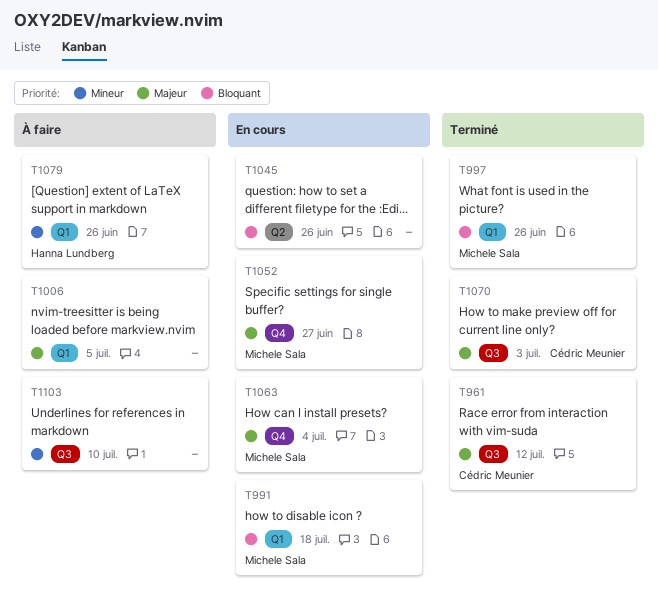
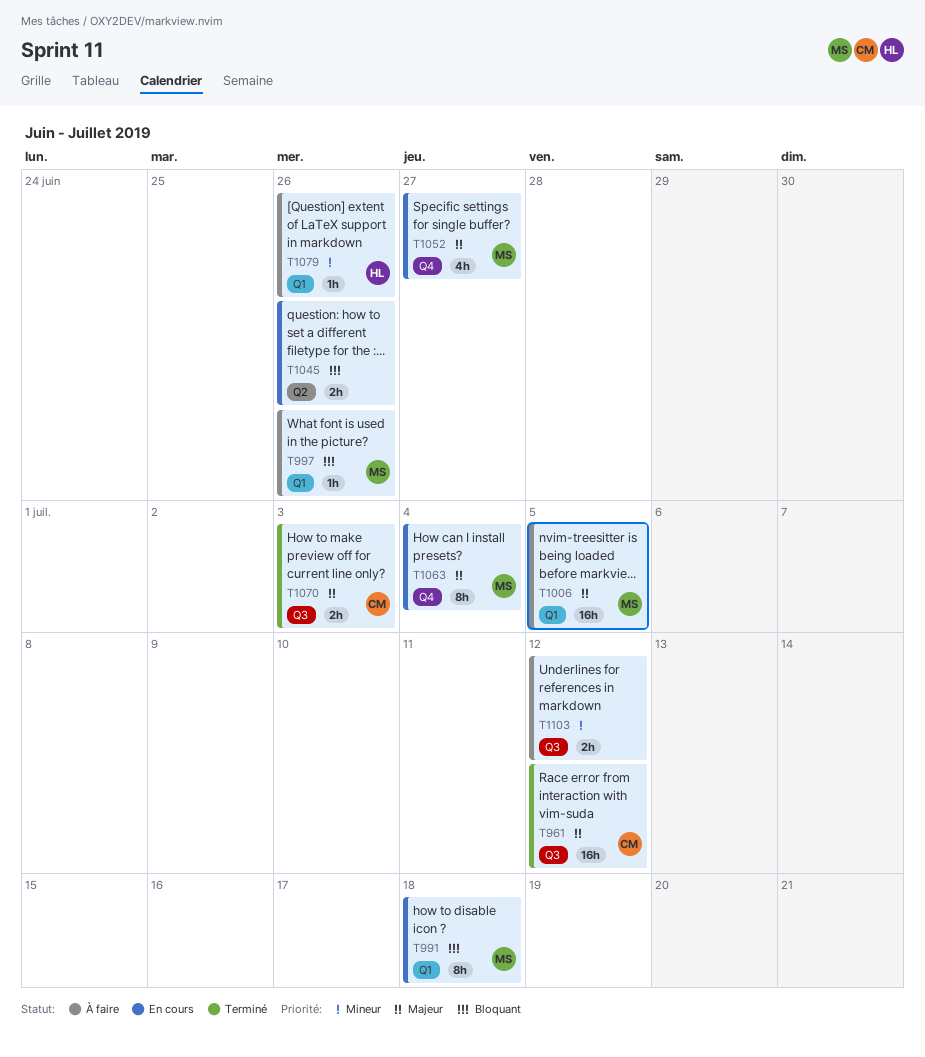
T997, status: Terminé -> À faire
T1006, owner: none -> Michele Sala
T1103, due: Jul 10 -> Jul 12

